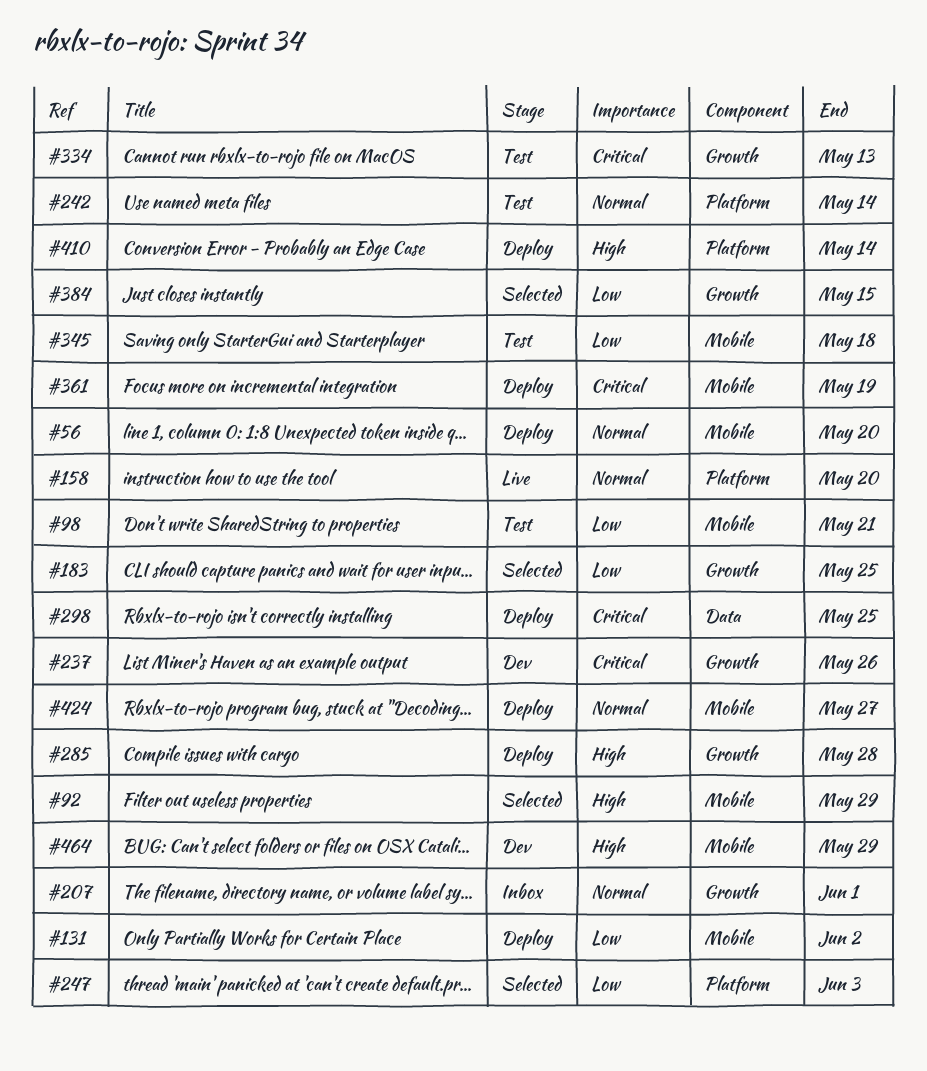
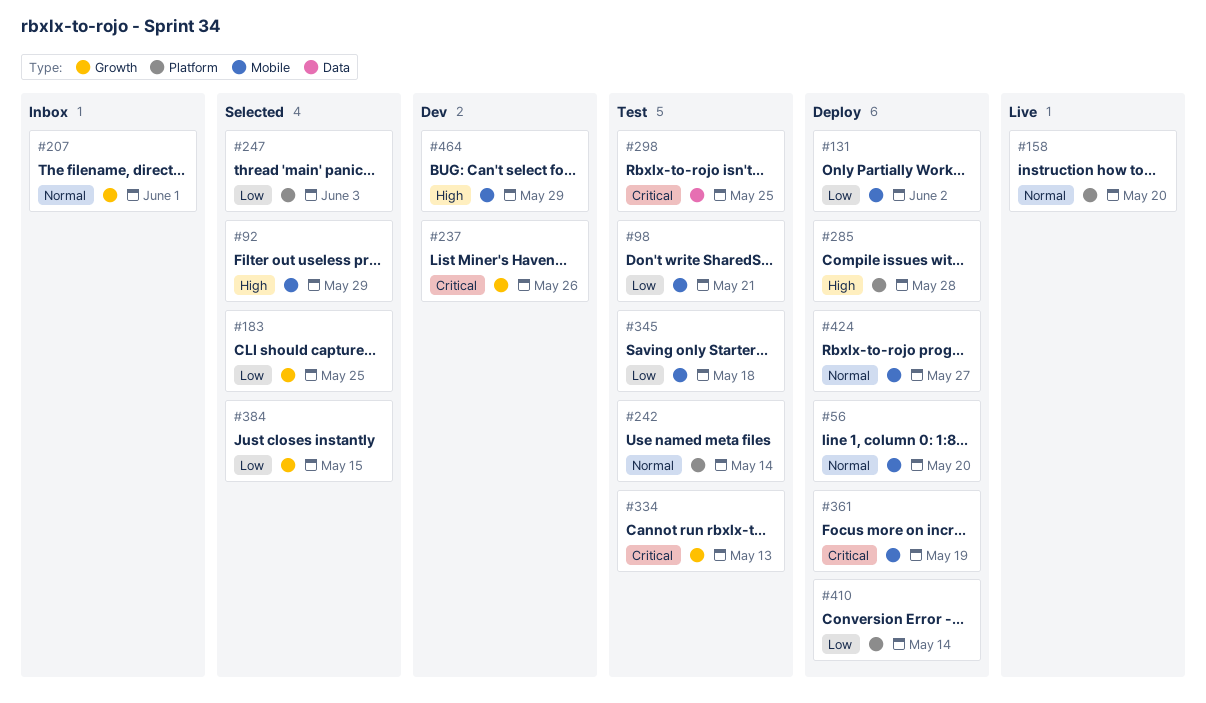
#285, label: Growth -> Platform
#298, status: Deploy -> Test
#410, priority: High -> Low

